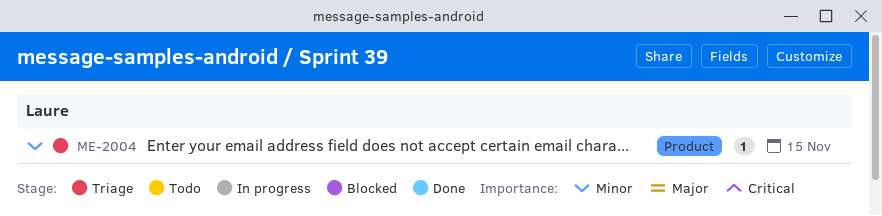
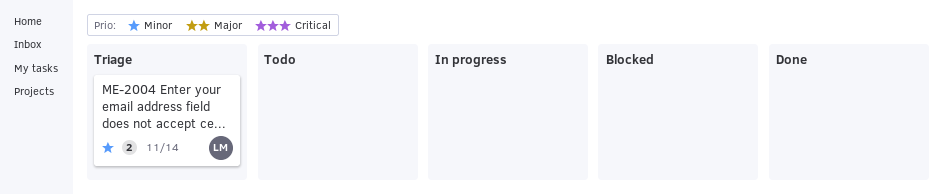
ME-2004, estimate: 1 -> 2
ME-2004, due: Nov 15 -> Nov 14

